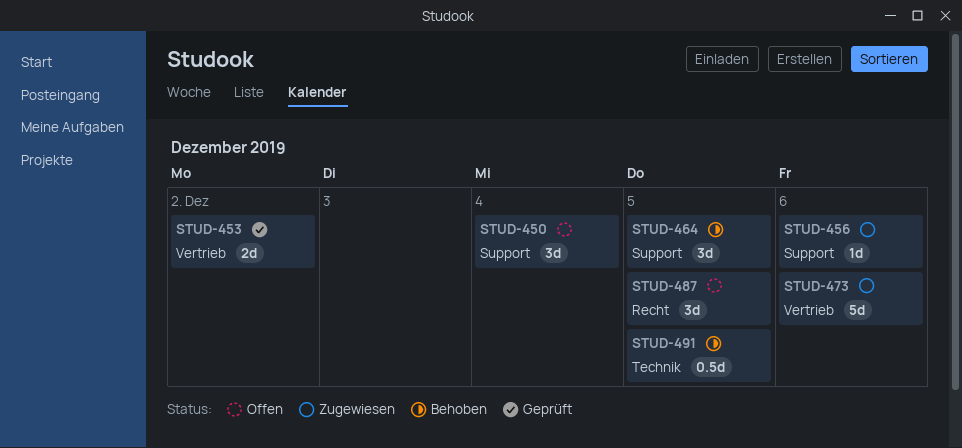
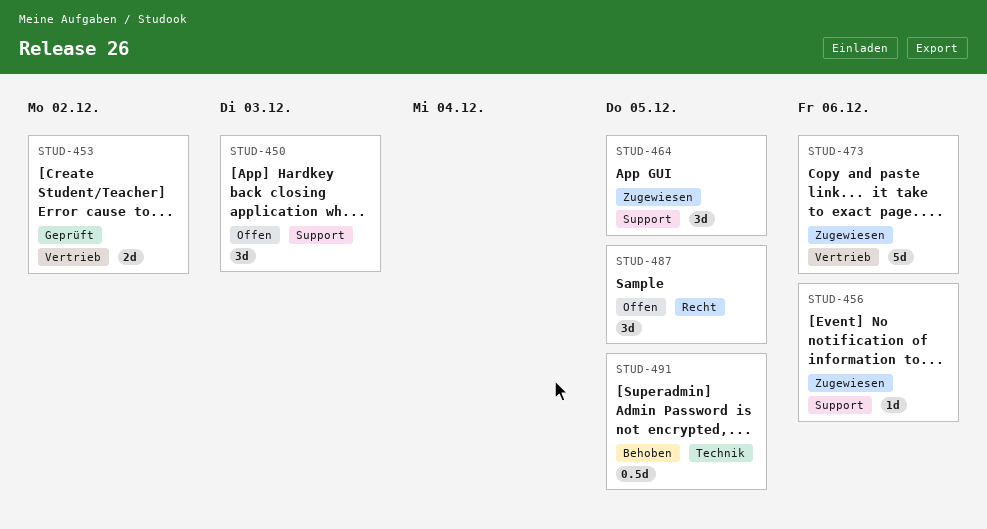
STUD-450, due: Dec 4 -> Dec 3
STUD-464, status: Behoben -> Zugewiesen

